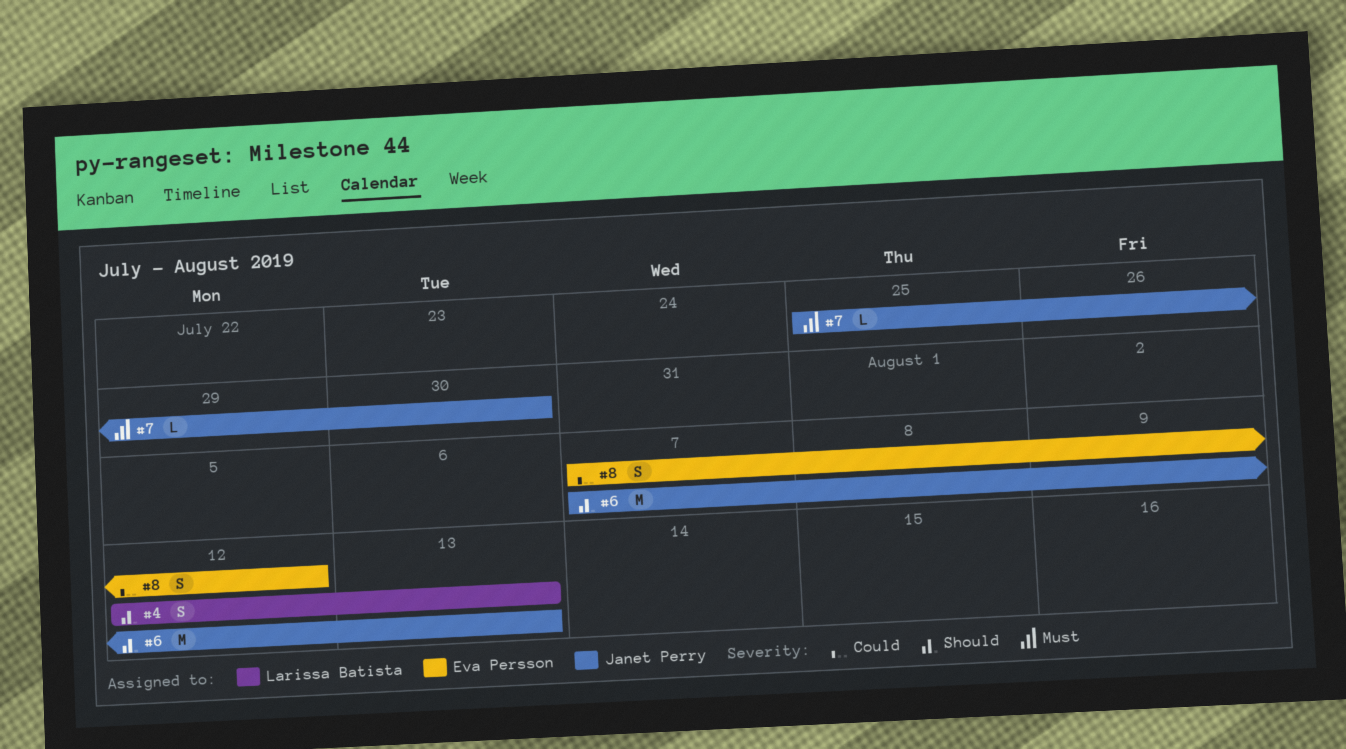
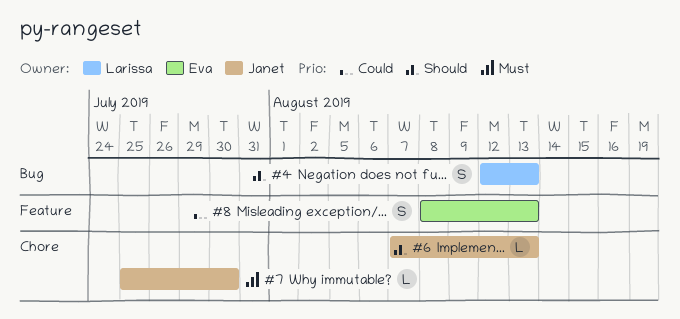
#6, estimate: M -> L
#8, start: Aug 7 -> Aug 8
#8, due: Aug 12 -> Aug 13

